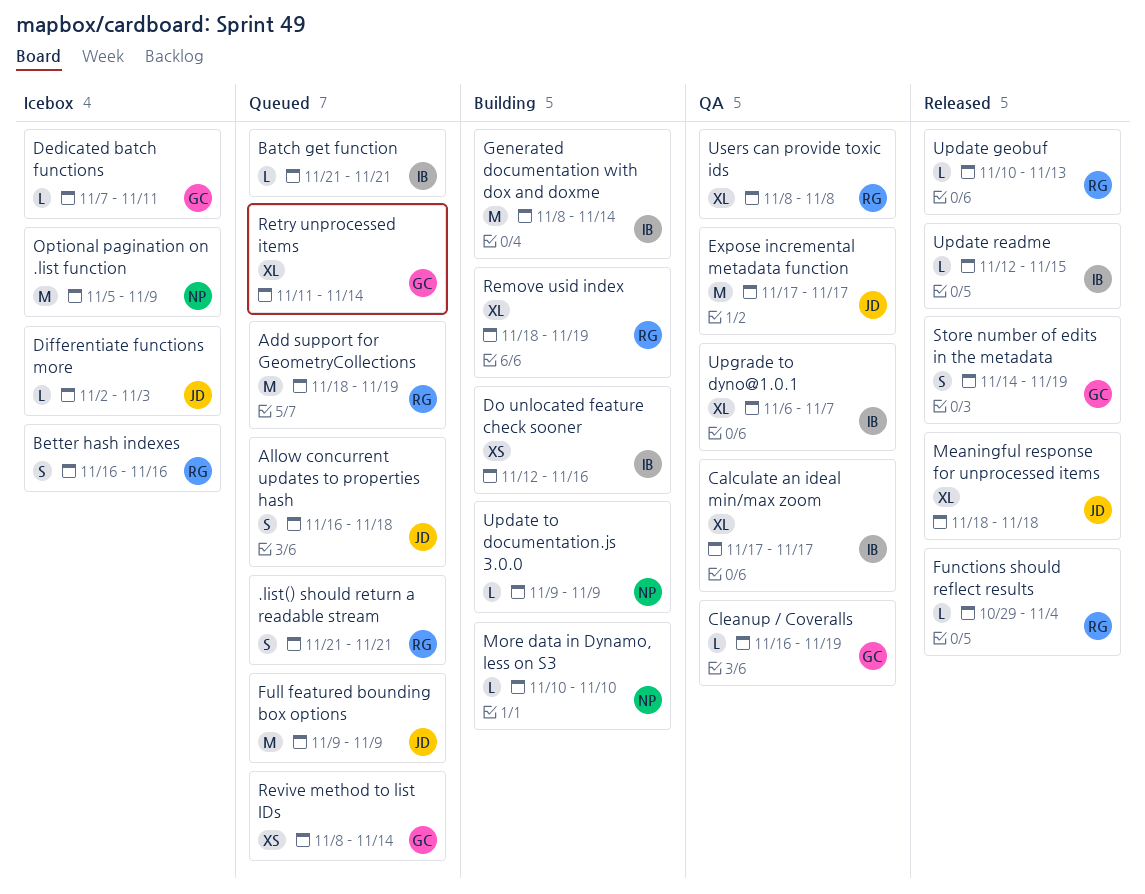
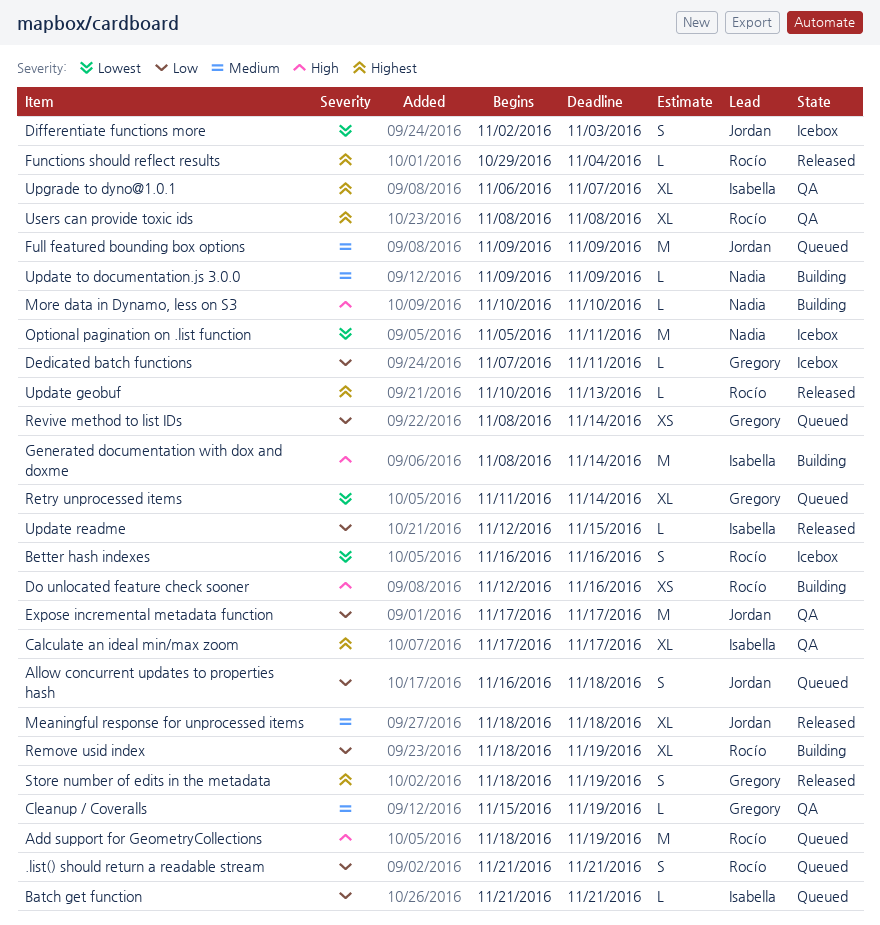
Cleanup / Coveralls, start: Nov 16 -> Nov 15
Differentiate functions more, estimate: L -> S
Do unlocated feature check sooner, owner: Isabella -> Rocío
Optional pagination on .list function, due: Nov 9 -> Nov 11
Store number of edits in the metadata, start: Nov 14 -> Nov 18

